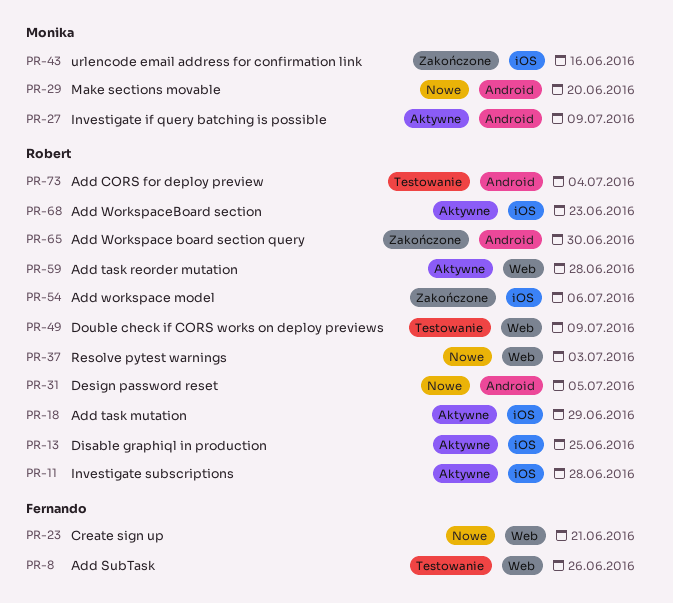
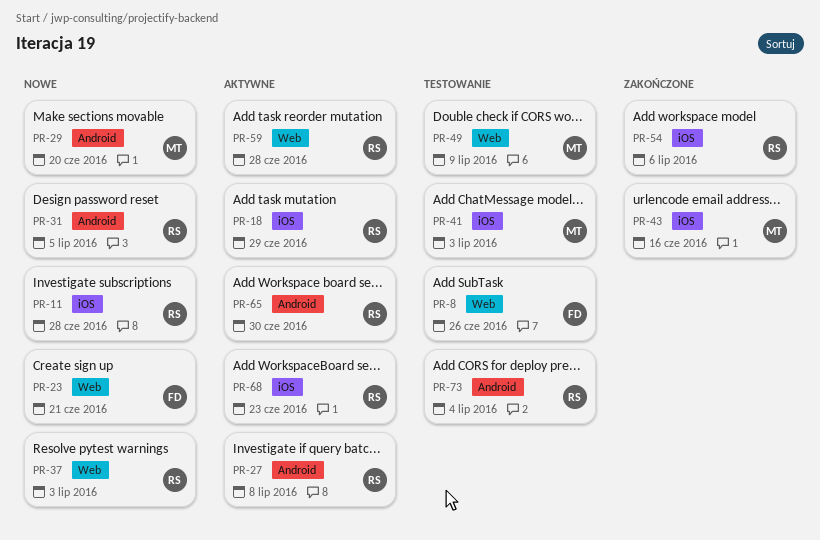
PR-11, status: Aktywne -> Nowe
PR-13: present -> none
PR-27, owner: Monika -> Robert
PR-27, due: Jul 9 -> Jul 8
PR-41: none -> present
PR-49, owner: Robert -> Monika
PR-65, status: Zakończone -> Aktywne

